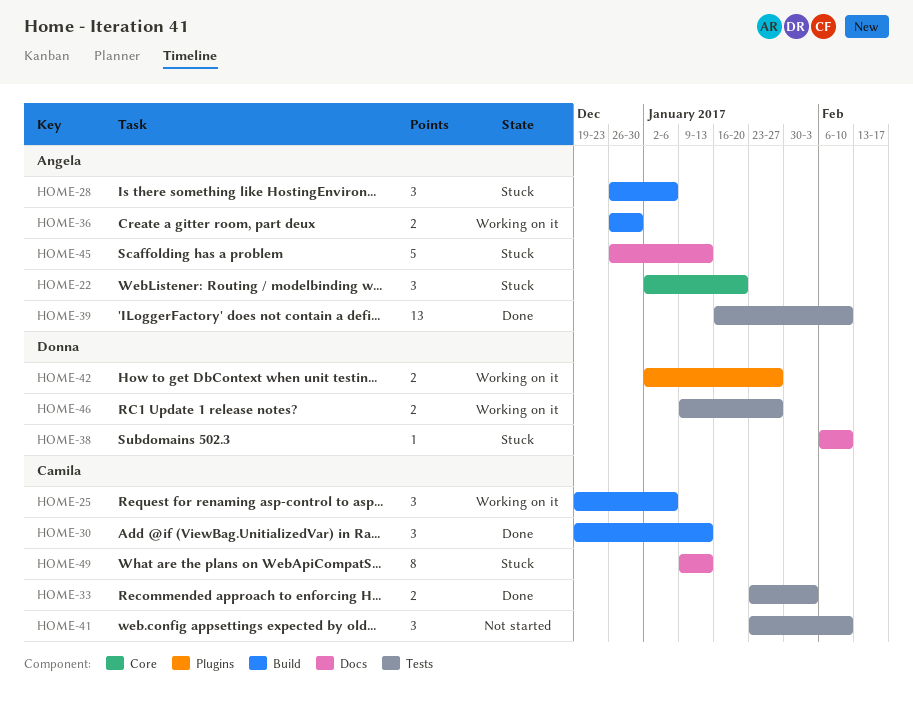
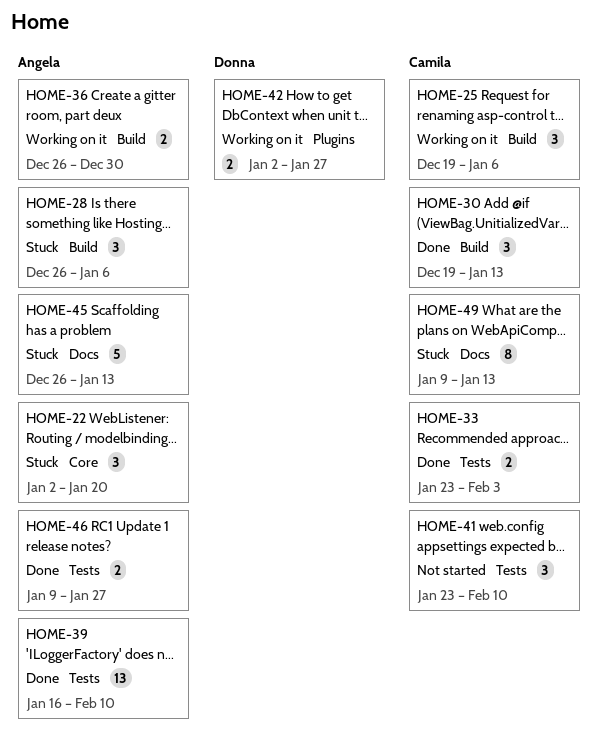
HOME-38: present -> none
HOME-46, status: Working on it -> Done
HOME-46, owner: Donna -> Angela

